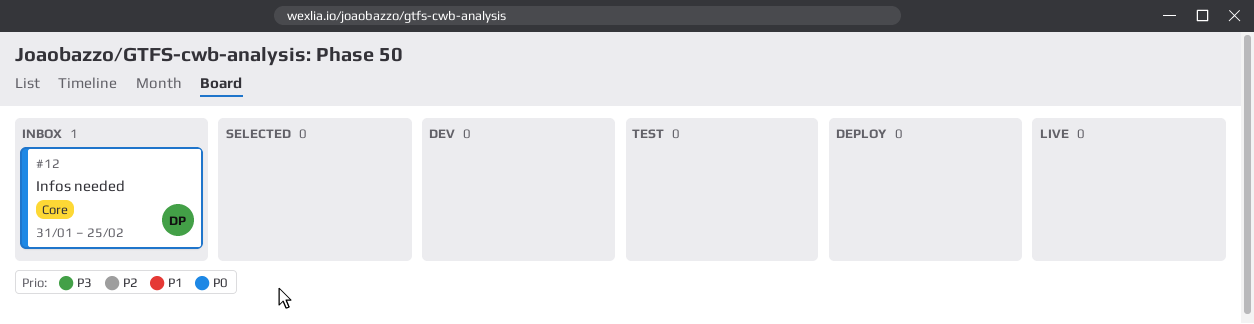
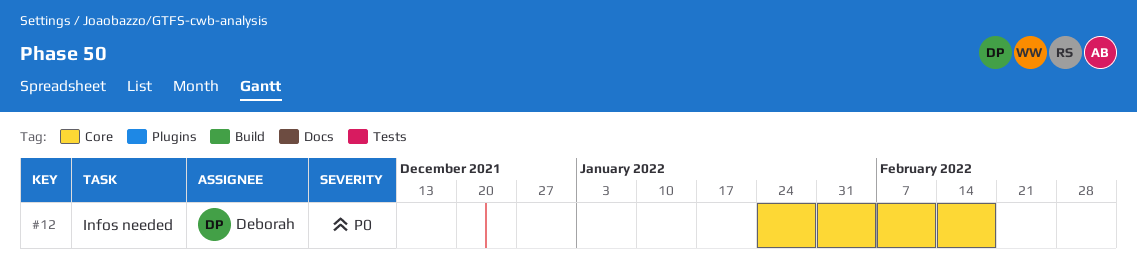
#12, start: Jan 31 -> Jan 24
#12, due: Feb 25 -> Feb 18

